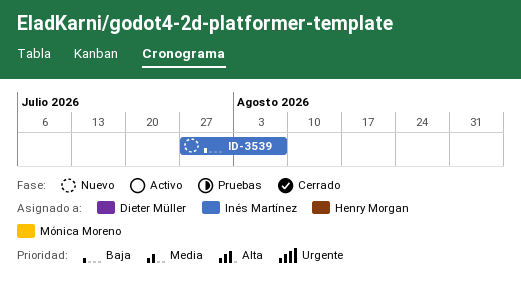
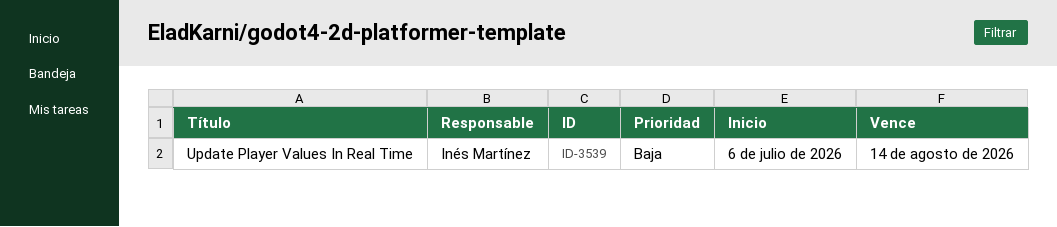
ID-3539, start: Jul 27 -> Jul 6
ID-3539, due: Aug 7 -> Aug 14

